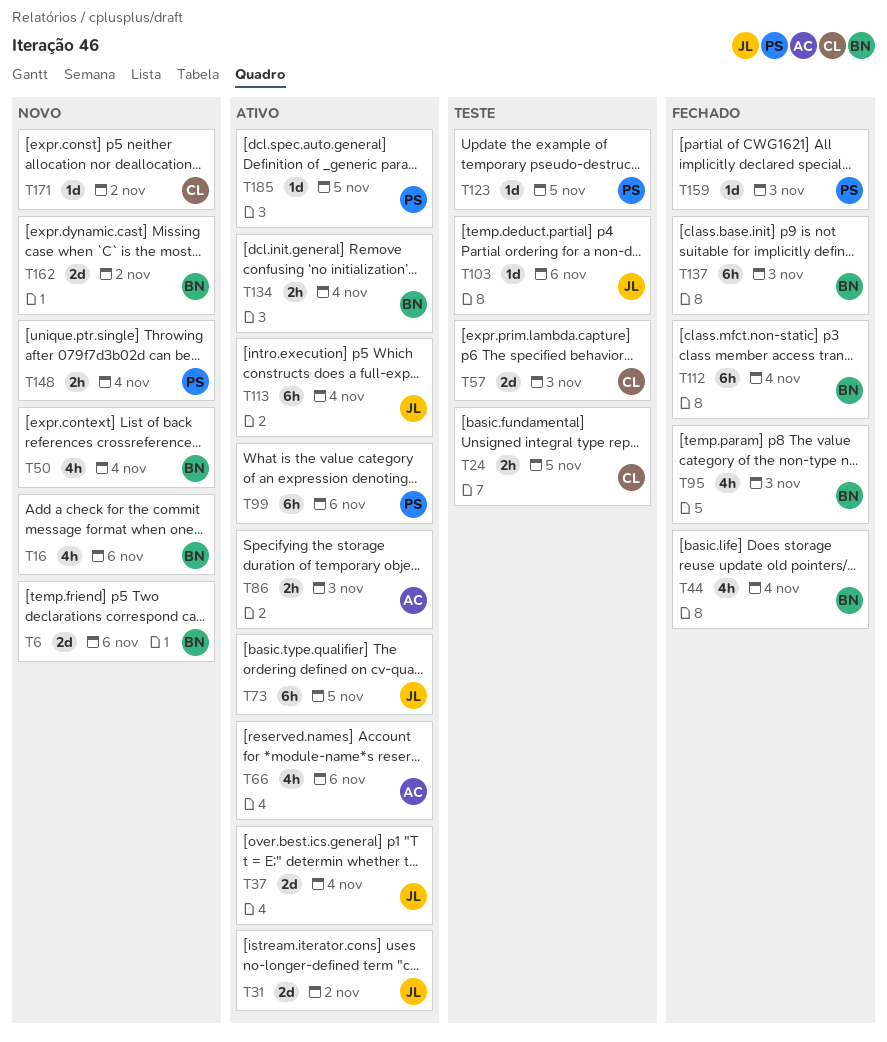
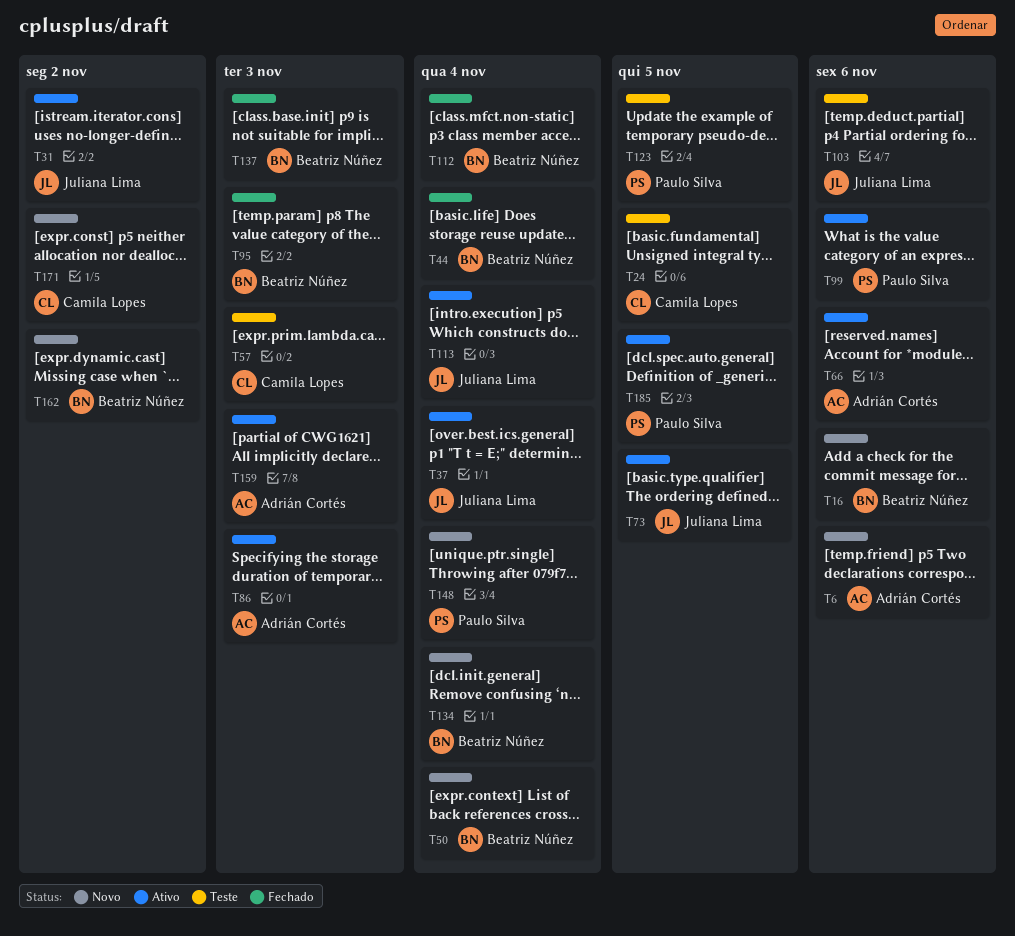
T6, owner: Beatriz Núñez -> Adrián Cortés
T134, status: Ativo -> Novo
T159, status: Fechado -> Ativo
T159, owner: Paulo Silva -> Adrián Cortés

